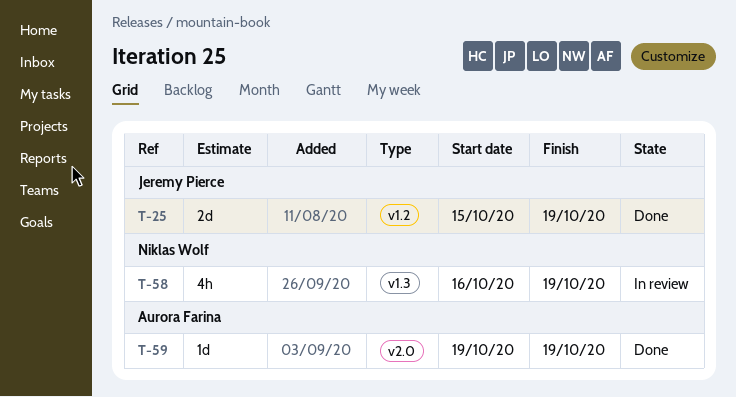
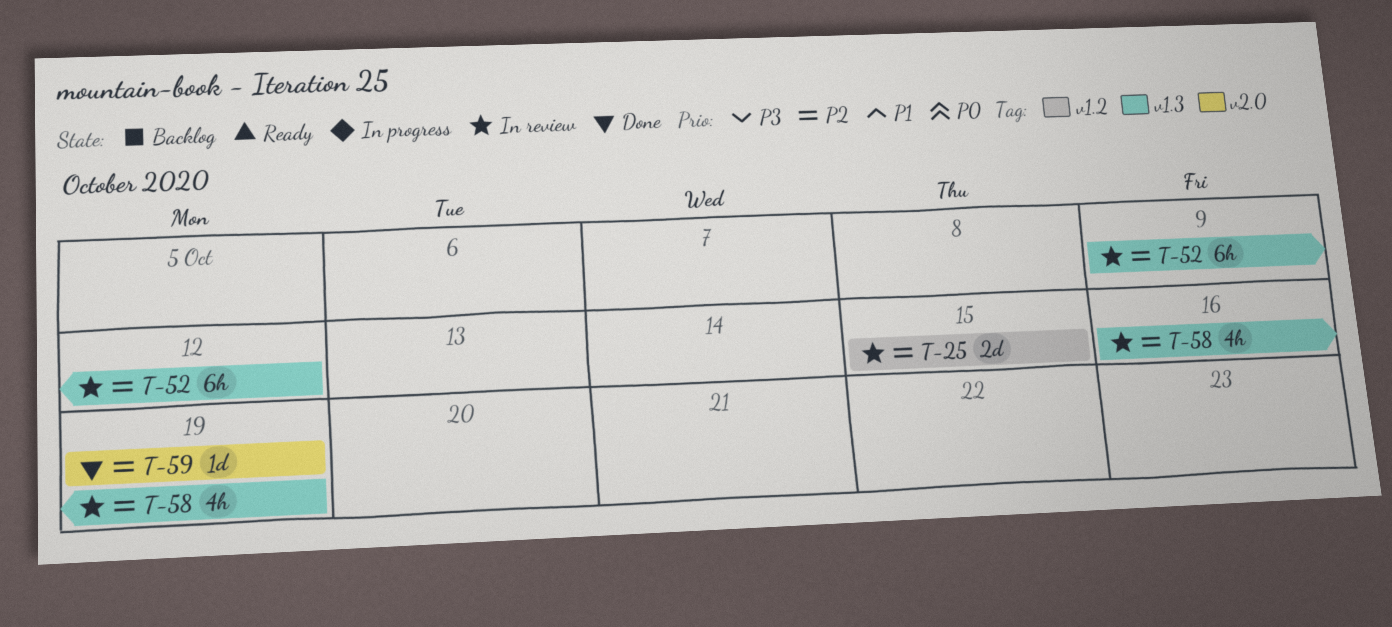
T-25, status: Done -> In review
T-25, due: Oct 19 -> Oct 15
T-52: none -> present

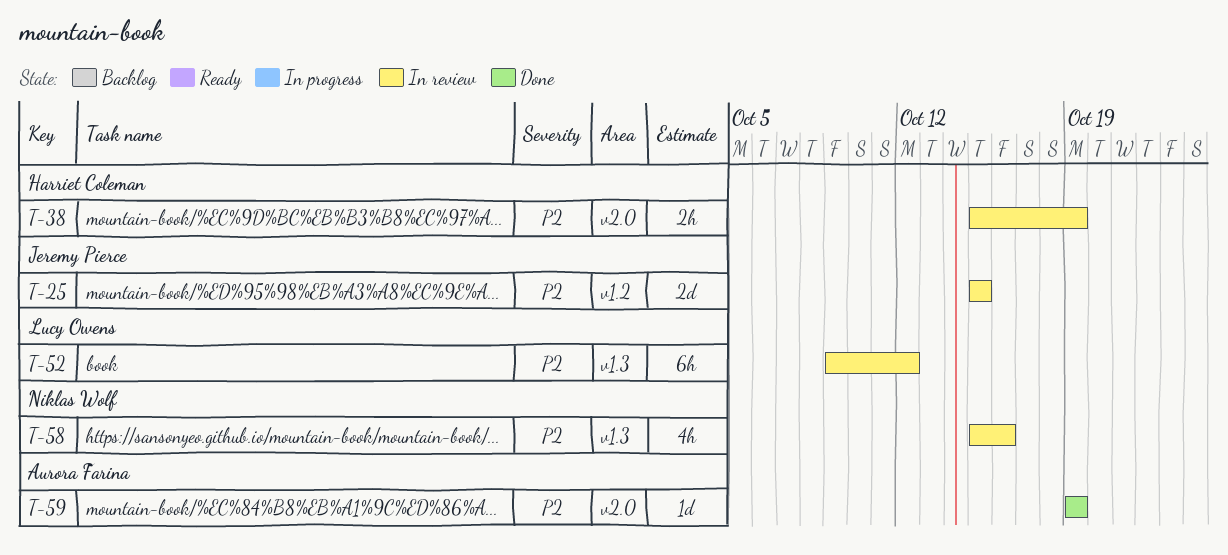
T-38: none -> present
T-58, start: Oct 16 -> Oct 15
T-58, due: Oct 19 -> Oct 16

